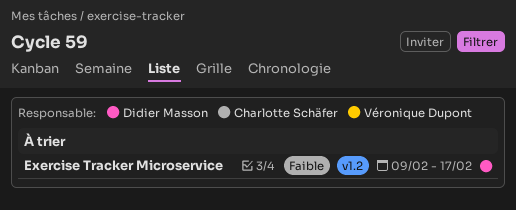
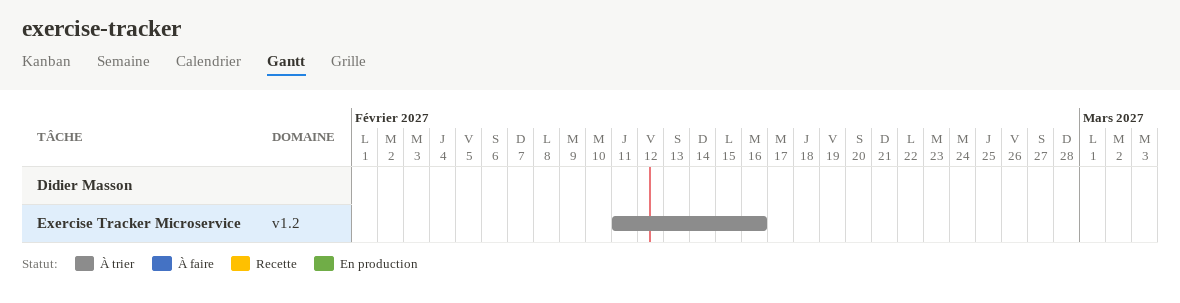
Exercise Tracker Microservice, start: Feb 9 -> Feb 11
Exercise Tracker Microservice, due: Feb 17 -> Feb 16

